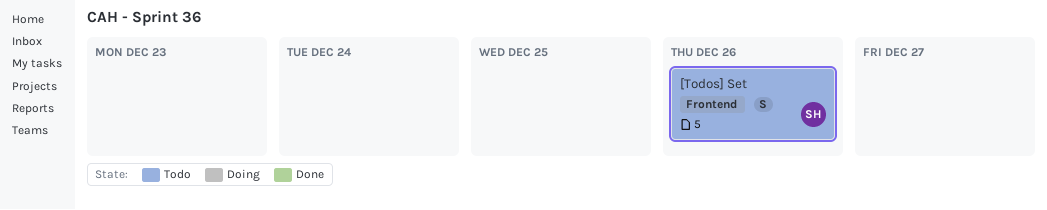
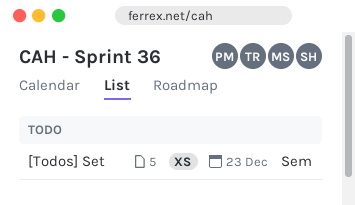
[Todos] Set, estimate: S -> XS
[Todos] Set, due: Dec 26 -> Dec 23

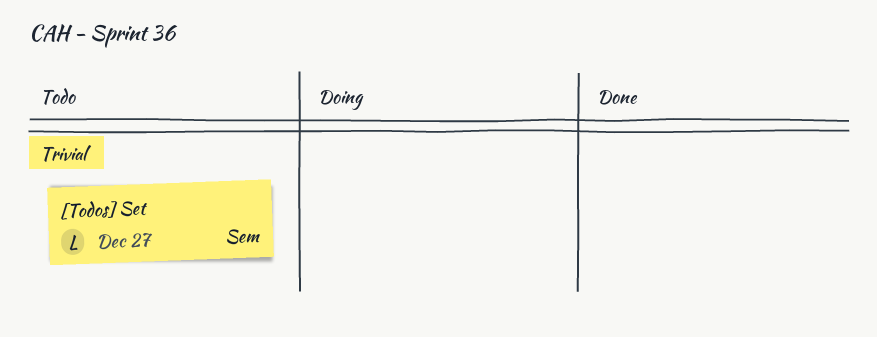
[Todos] Set, estimate: XS -> L
[Todos] Set, due: Dec 23 -> Dec 27

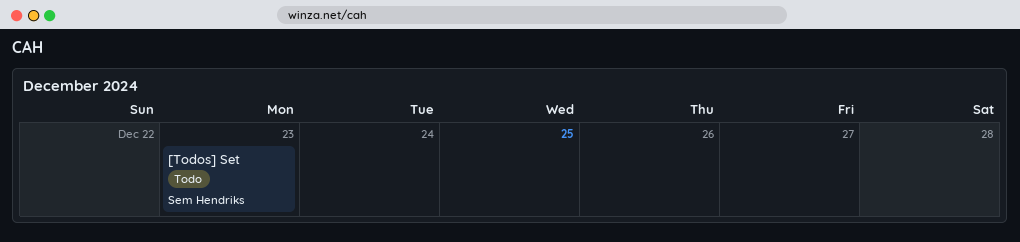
[Todos] Set, due: Dec 27 -> Dec 23

